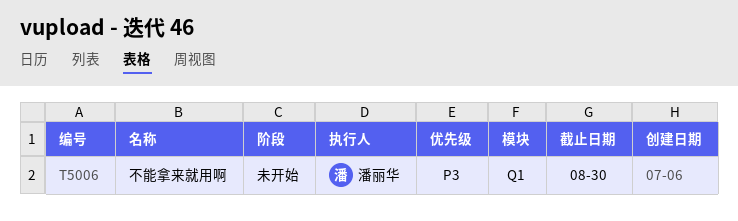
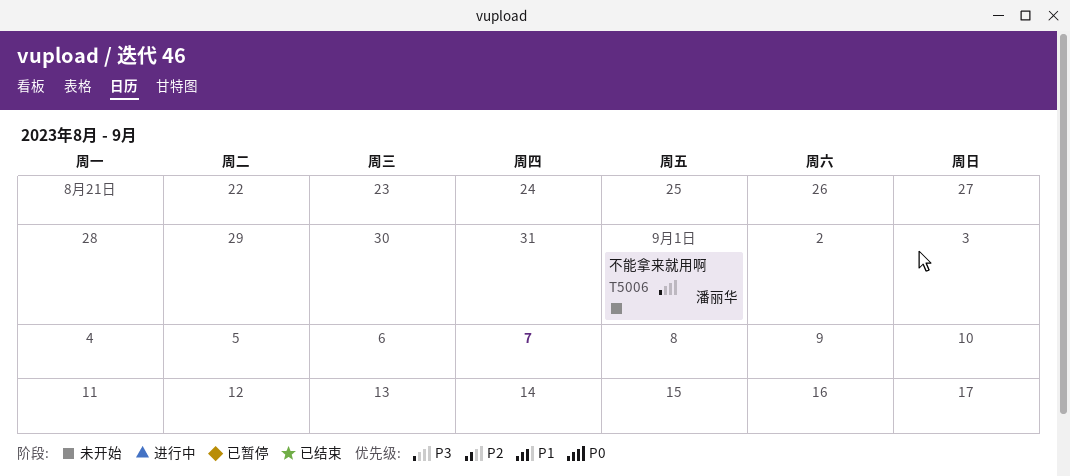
T5006, due: Aug 30 -> Sep 1

